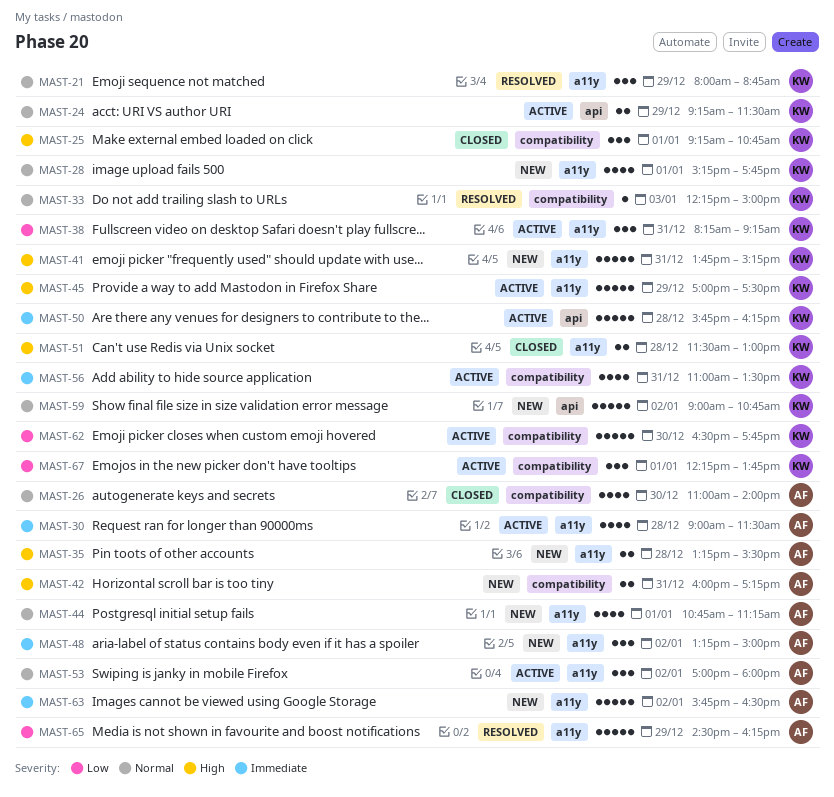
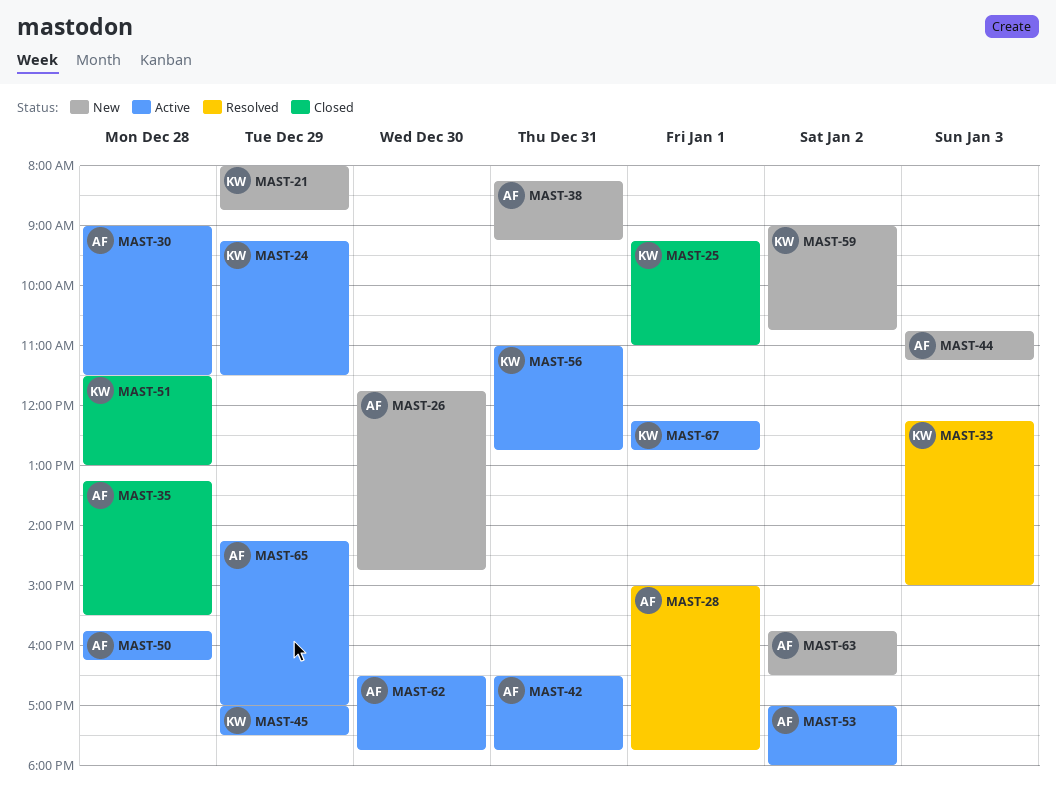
MAST-21, status: Resolved -> New
MAST-25, ends: 10:45 -> 11:00
MAST-26, status: Closed -> New
MAST-26, begins: 11:00 -> 11:45
MAST-26, ends: 14:00 -> 14:45
MAST-28, status: New -> Resolved
MAST-28, owner: KW -> AF
MAST-28, begins: 15:15 -> 15:00
MAST-35, status: New -> Closed
MAST-38, status: Active -> New
MAST-38, owner: KW -> AF
MAST-41: present -> none
MAST-42, status: New -> Active
MAST-42, begins: 16:00 -> 16:30
MAST-42, ends: 17:15 -> 17:45
MAST-44, day: Jan 1 -> Jan 3
MAST-48: present -> none
MAST-50, owner: KW -> AF
MAST-56, ends: 13:30 -> 12:45
MAST-62, owner: KW -> AF
MAST-65, status: Resolved -> Active
MAST-65, begins: 14:30 -> 14:15
MAST-65, ends: 16:15 -> 17:00
MAST-67, ends: 13:45 -> 12:45

